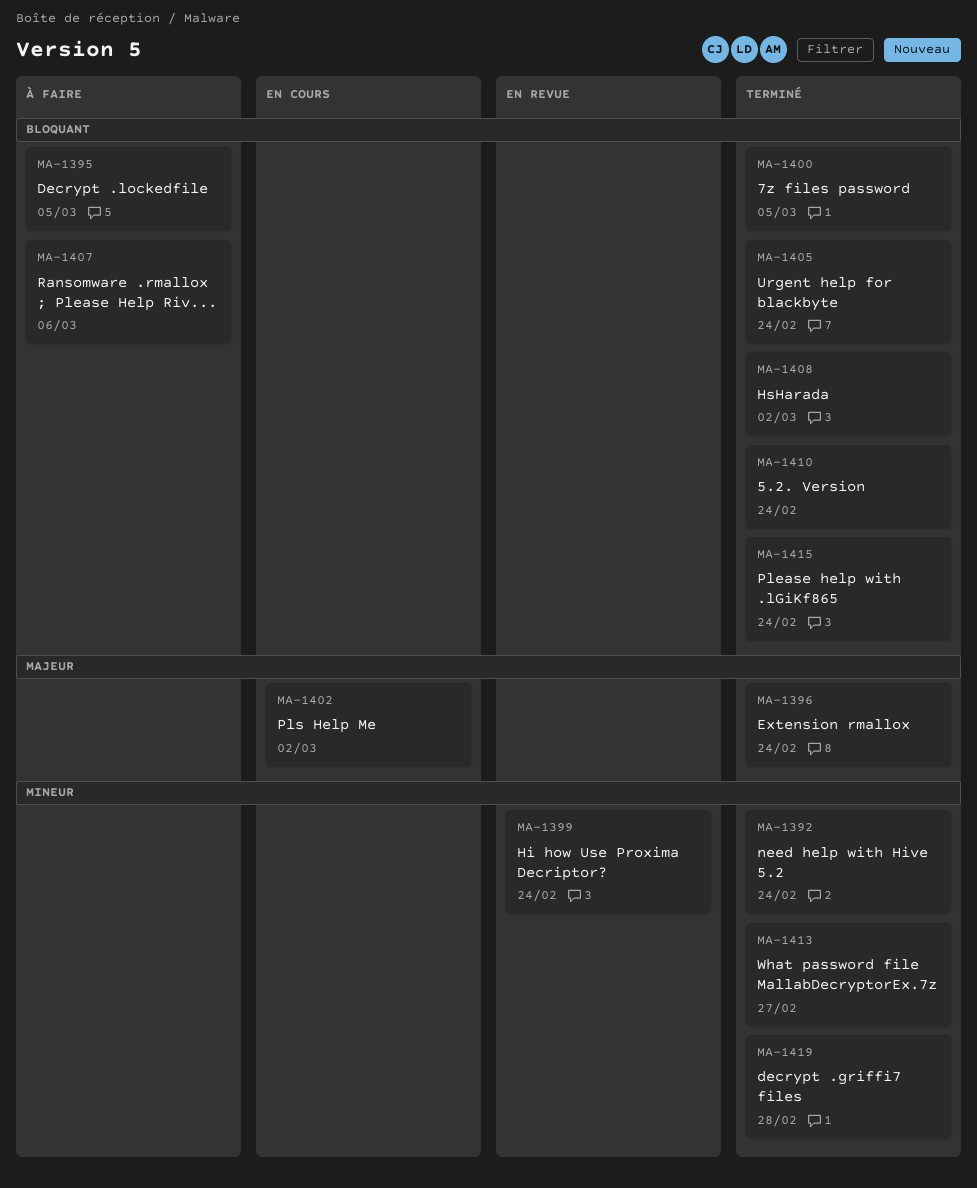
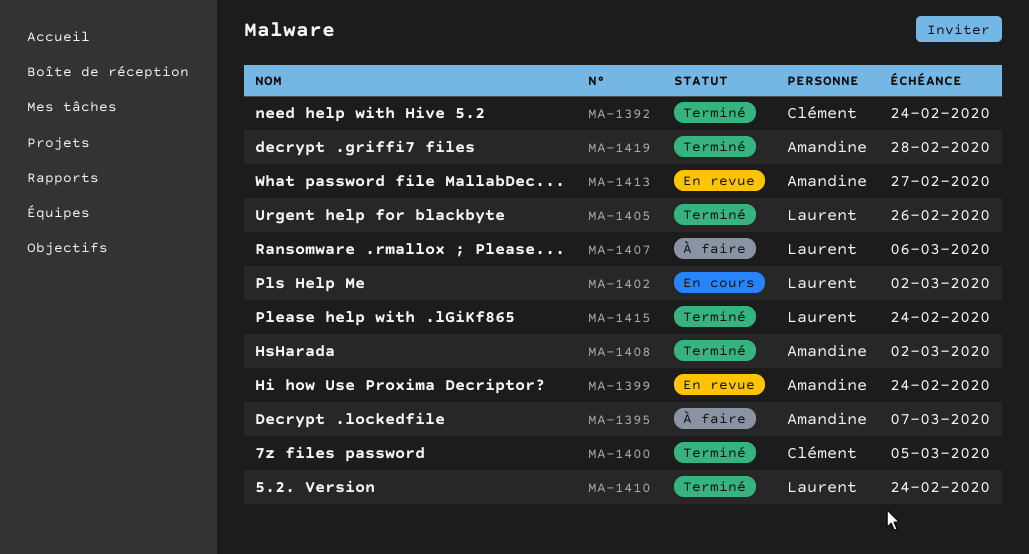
MA-1395, due: Mar 5 -> Mar 7
MA-1396: present -> none
MA-1405, due: Feb 24 -> Feb 26
MA-1413, status: Terminé -> En revue

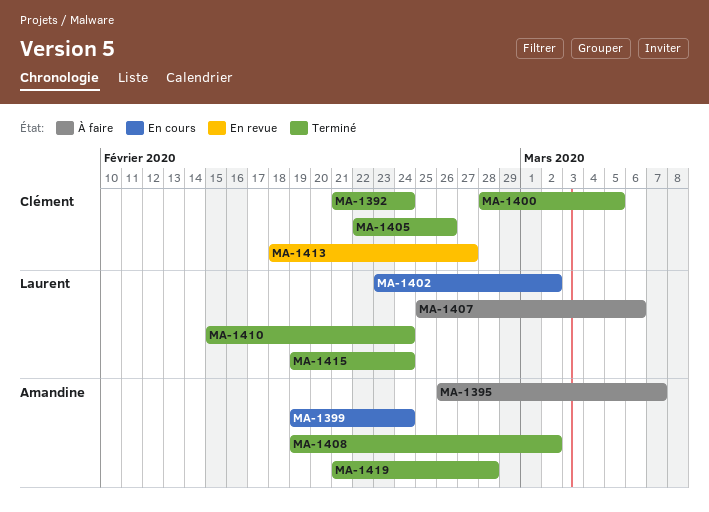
MA-1399, status: En revue -> En cours
MA-1405, owner: Laurent -> Clément
MA-1413, owner: Amandine -> Clément

